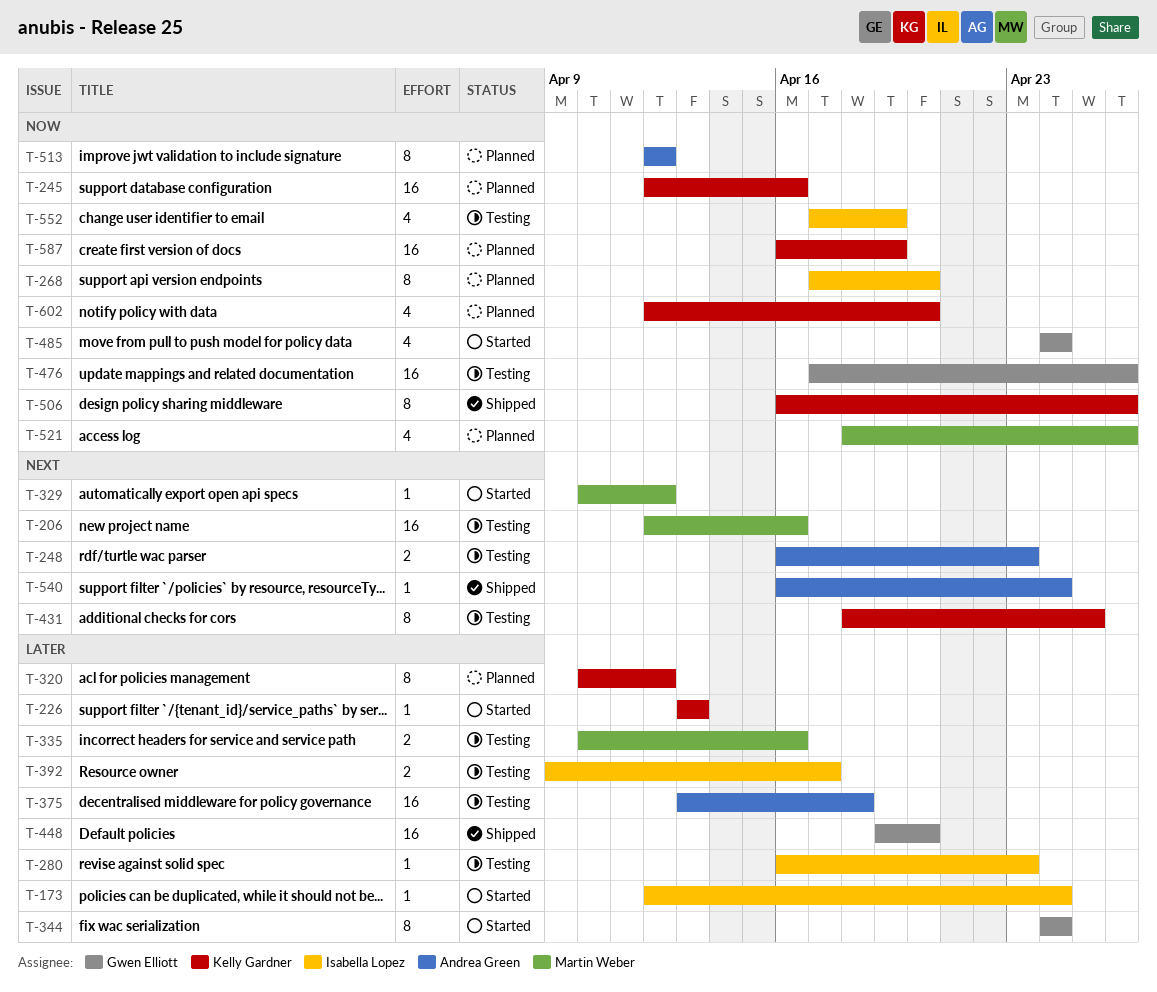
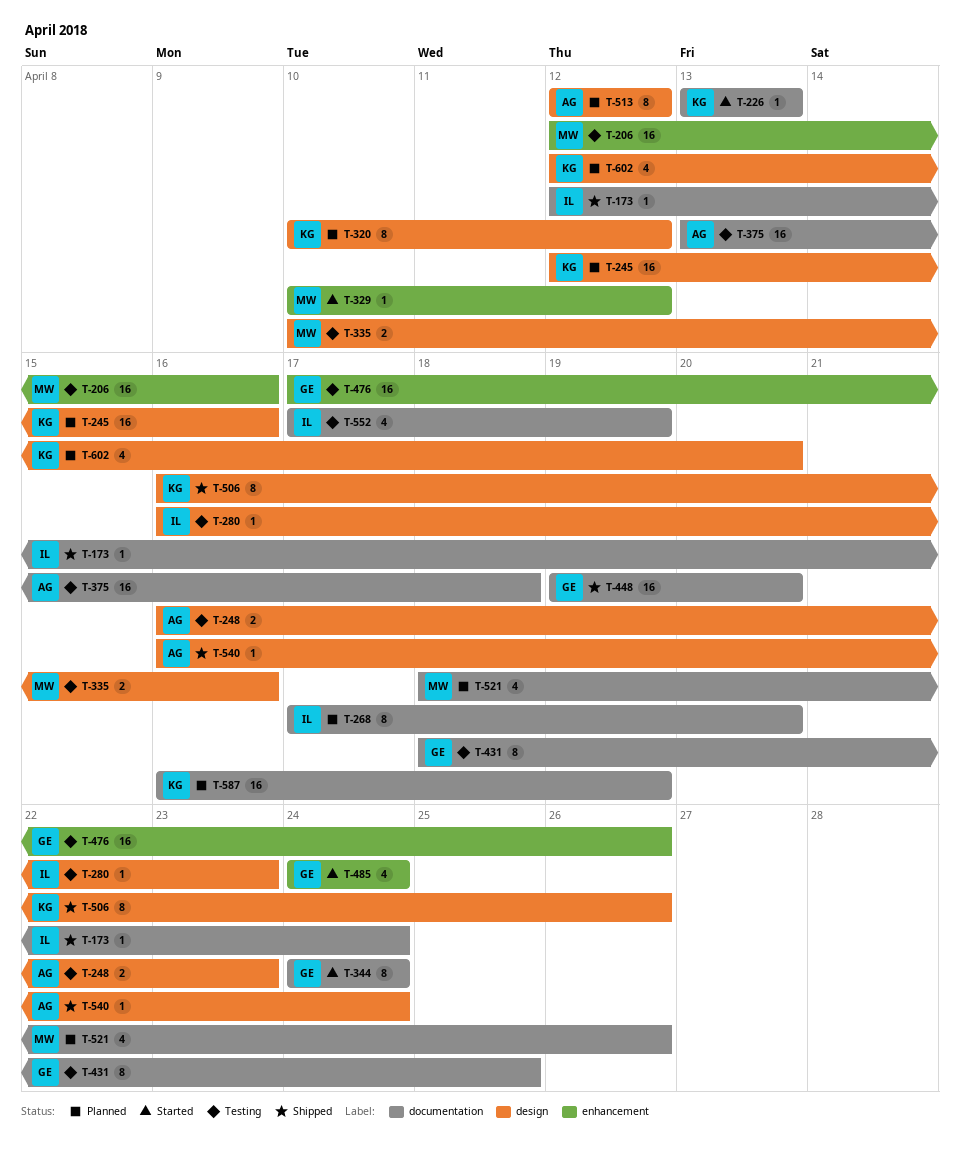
T-173, status: Started -> Shipped
T-392: present -> none
T-431, owner: Kelly Gardner -> Gwen Elliott

